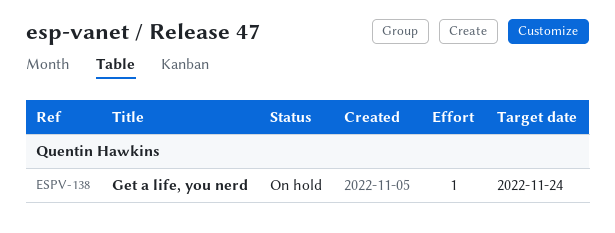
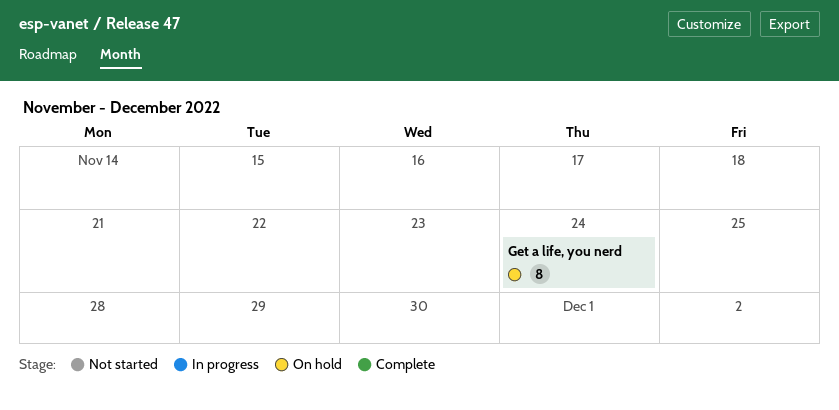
Get a life, you nerd, estimate: 1 -> 8

